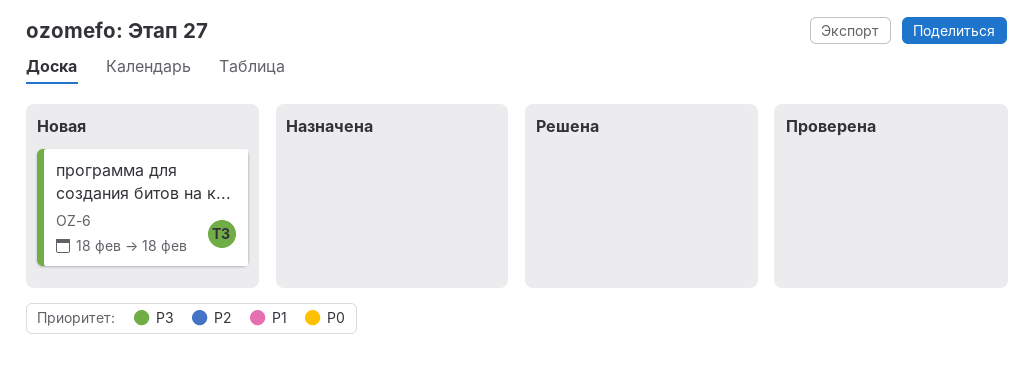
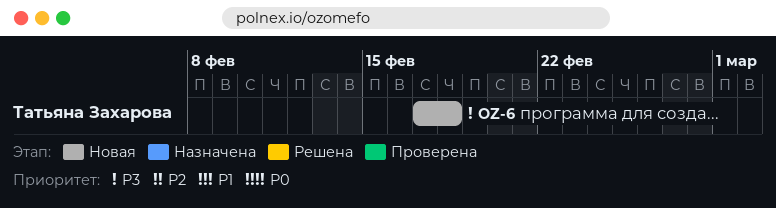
OZ-6, start: Feb 18 -> Feb 17

